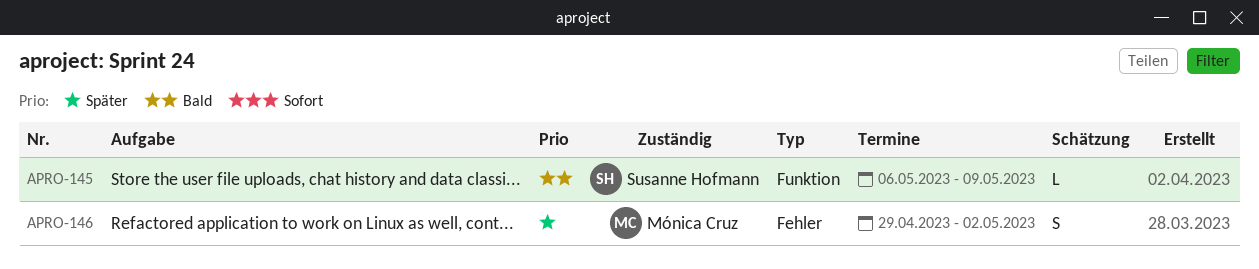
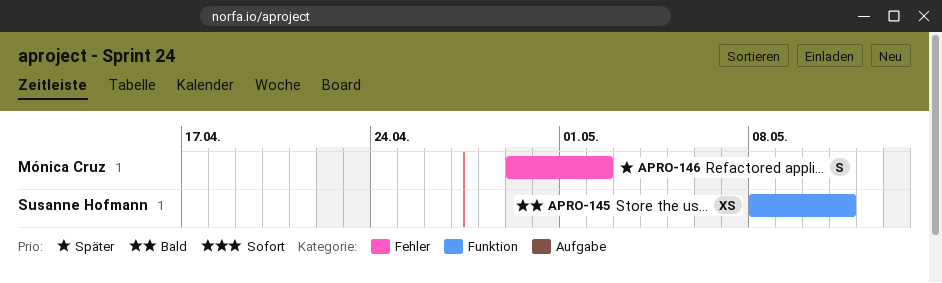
APRO-145, estimate: L -> XS
APRO-145, start: May 6 -> May 8
APRO-145, due: May 9 -> May 11

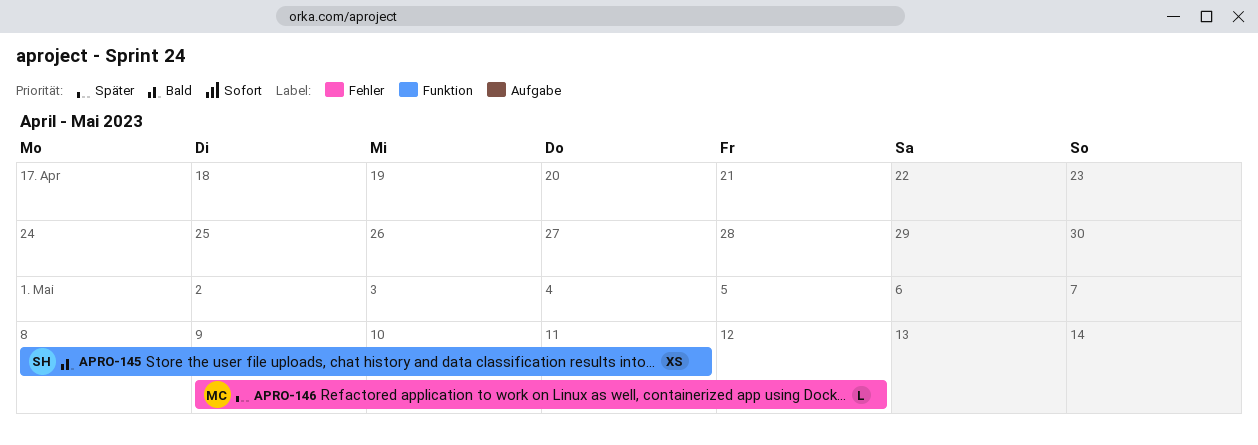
APRO-146, estimate: S -> L
APRO-146, start: Apr 29 -> May 9
APRO-146, due: May 2 -> May 12

